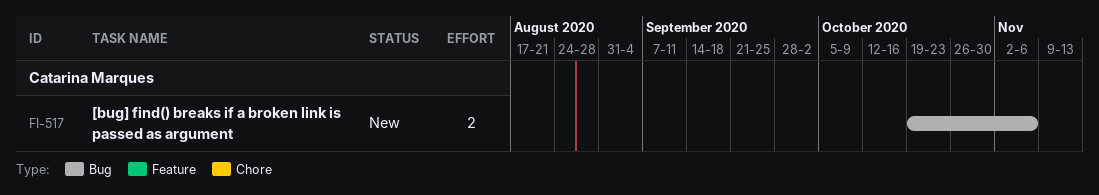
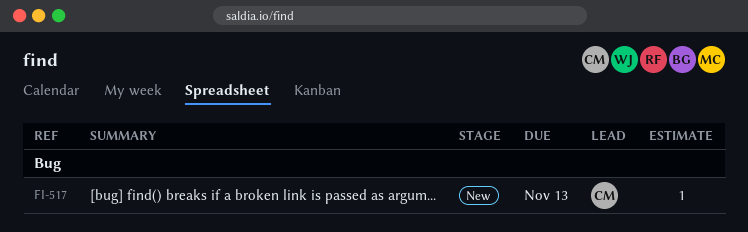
FI-517, estimate: 2 -> 1
FI-517, due: Nov 6 -> Nov 13

